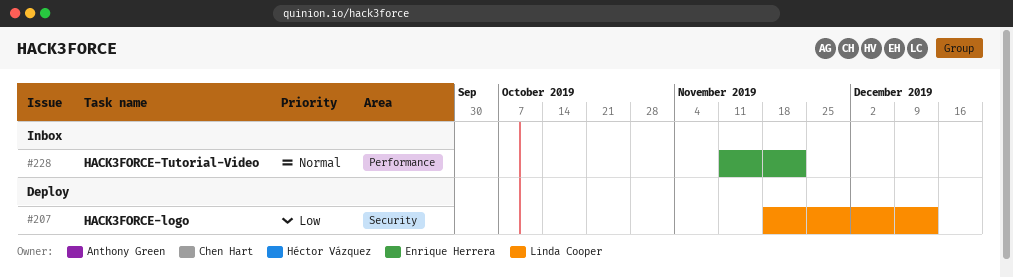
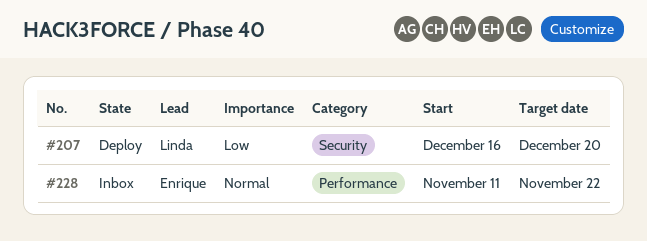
#207, start: Nov 18 -> Dec 16
#207, due: Dec 13 -> Dec 20

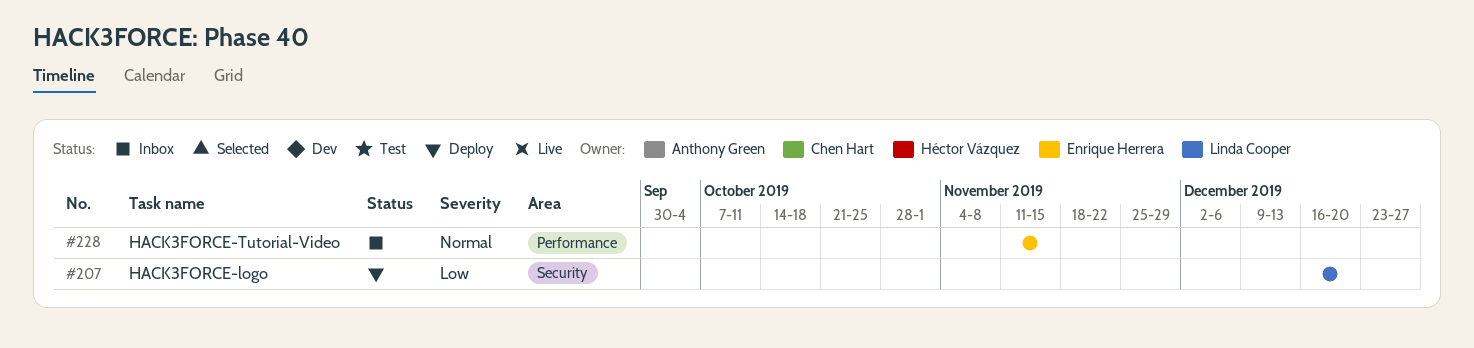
#228, due: Nov 22 -> Nov 15

